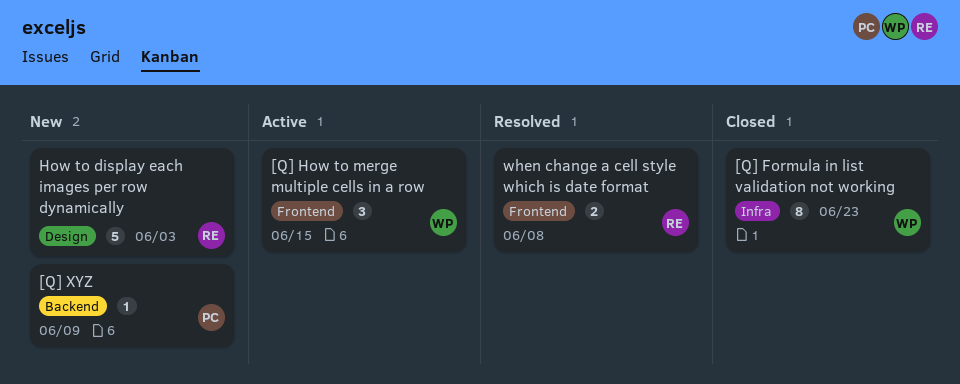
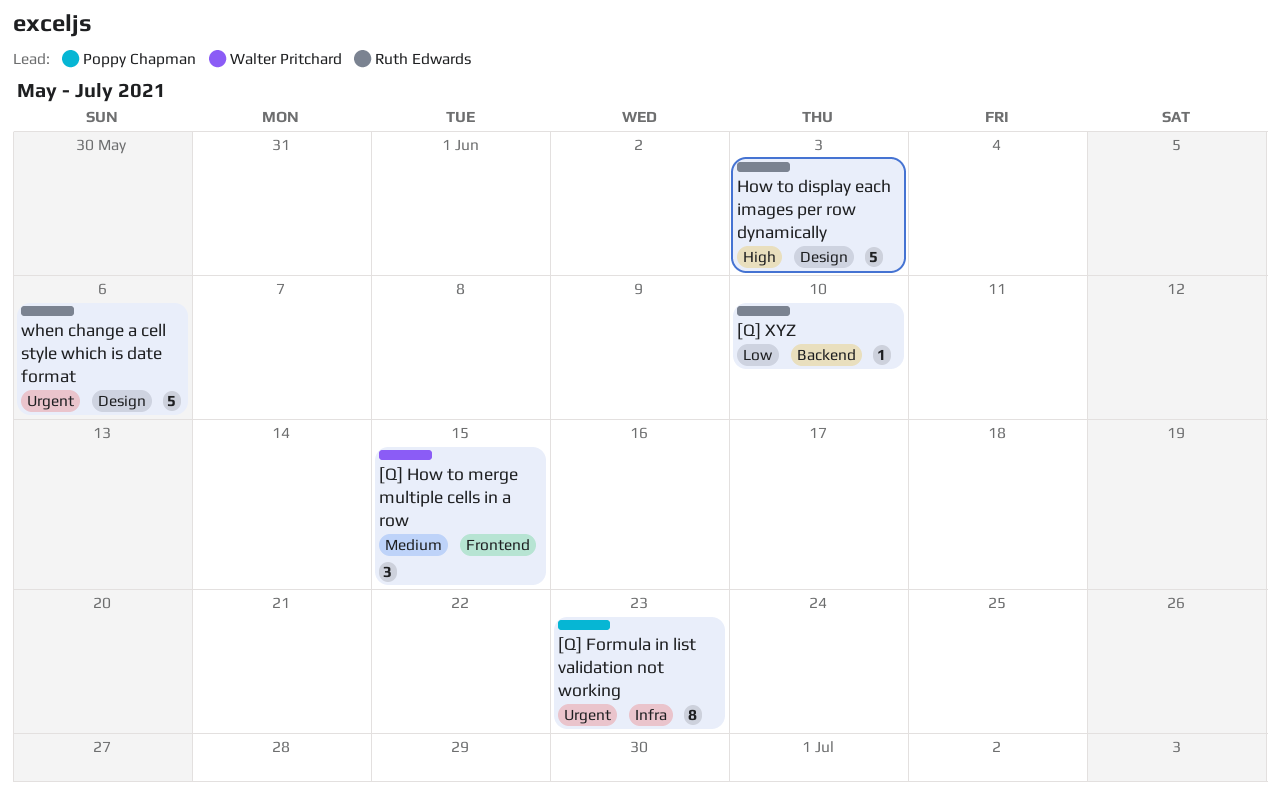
[Q] Formula in list validation not working, owner: Walter Pritchard -> Poppy Chapman
[Q] XYZ, owner: Poppy Chapman -> Ruth Edwards
[Q] XYZ, due: Jun 9 -> Jun 10
when change a cell style which is date format, label: Frontend -> Design
when change a cell style which is date format, estimate: 2 -> 5
when change a cell style which is date format, due: Jun 8 -> Jun 6

